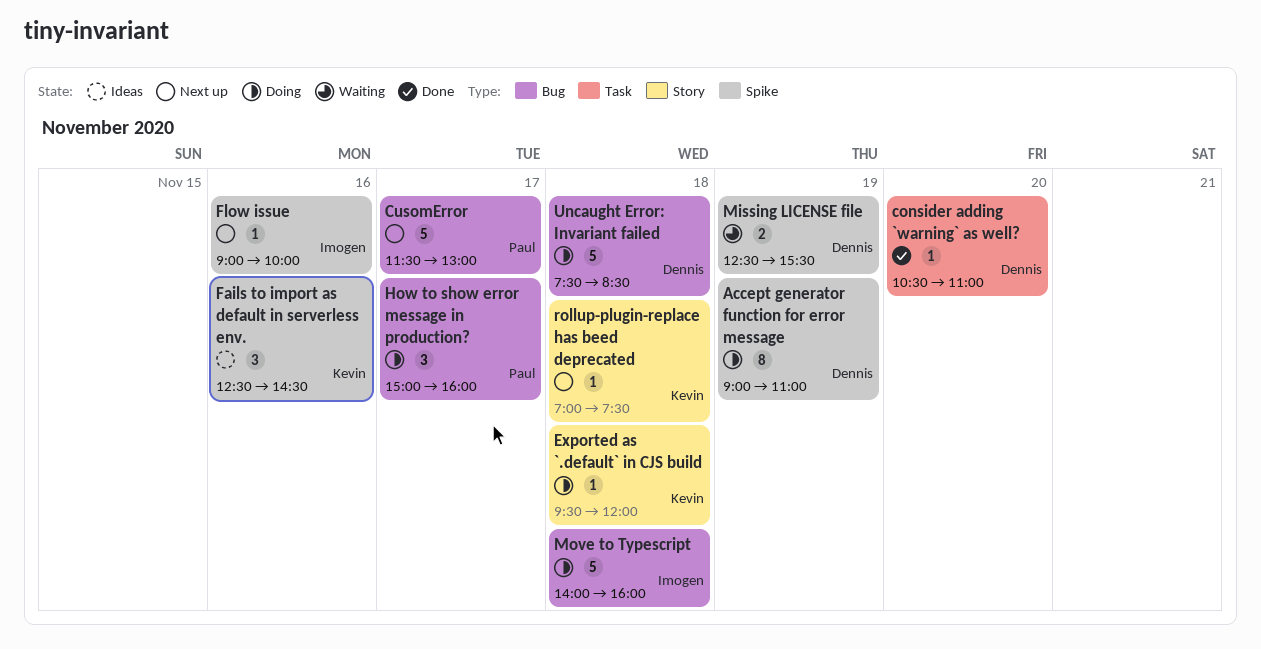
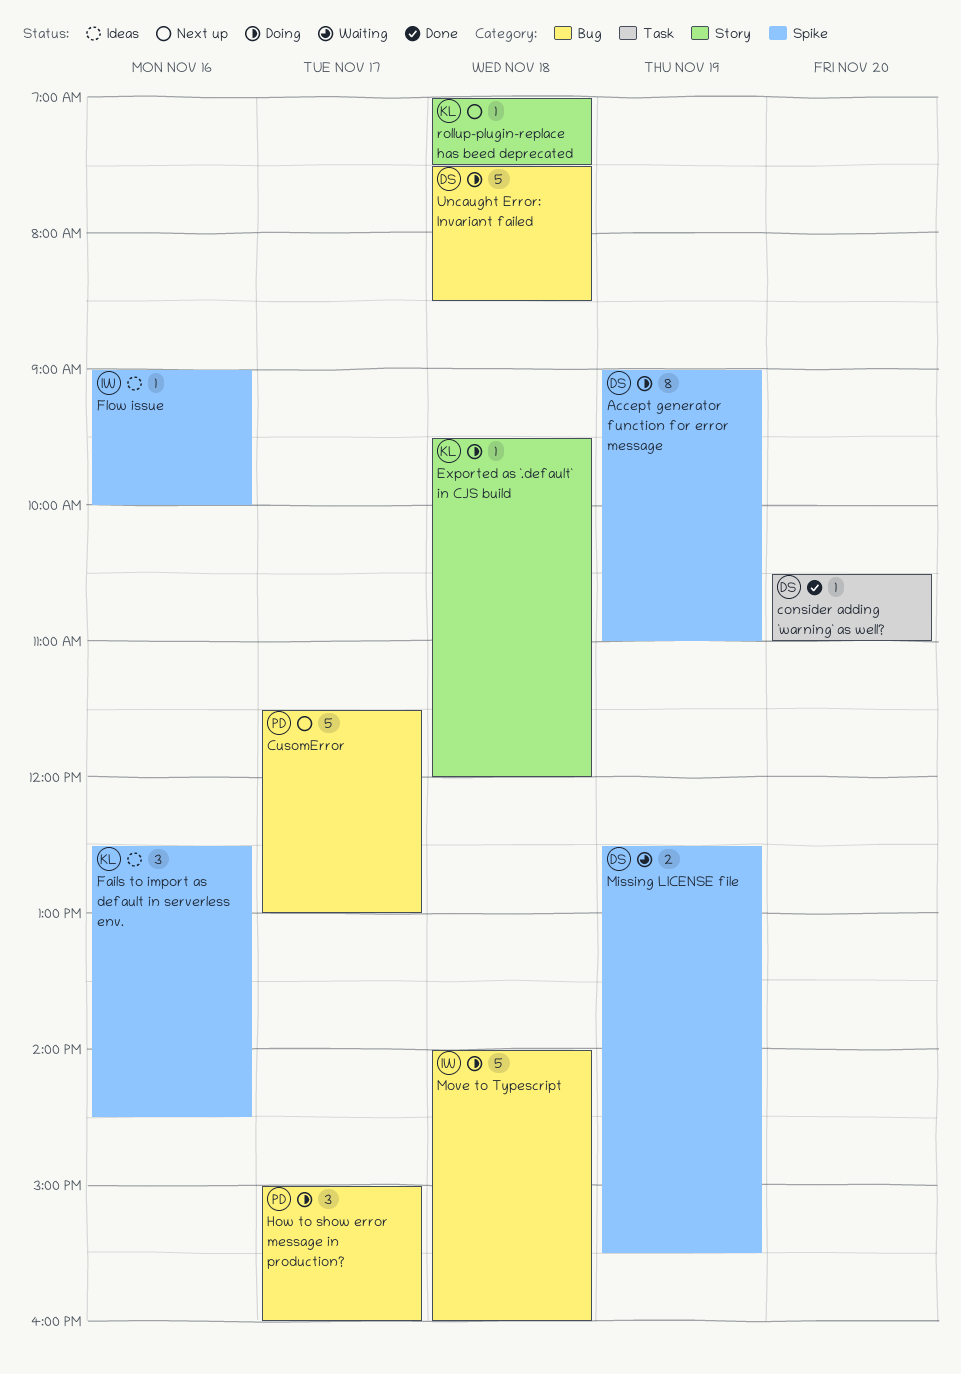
Flow issue, status: Next up -> Ideas

